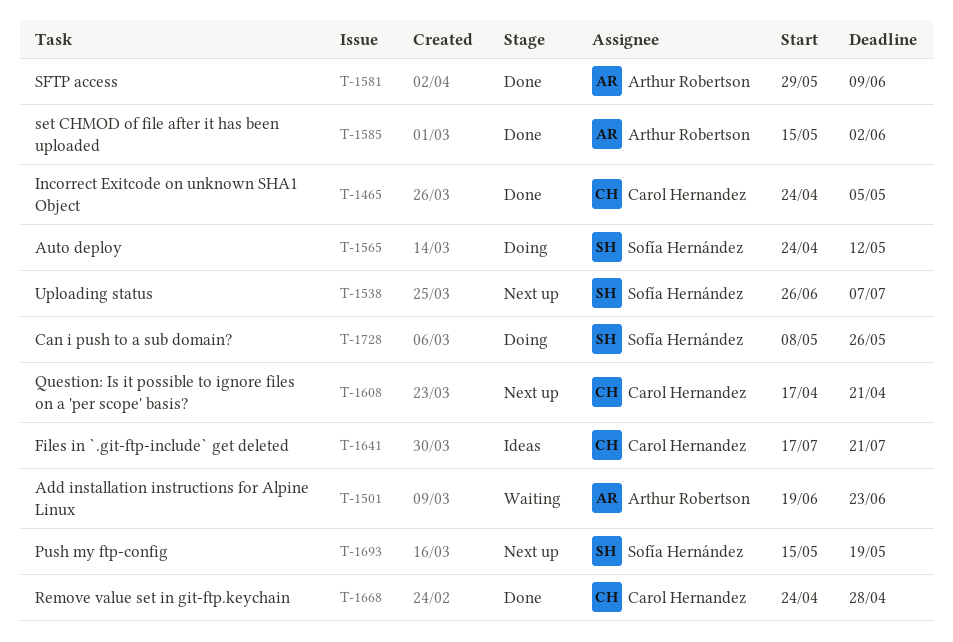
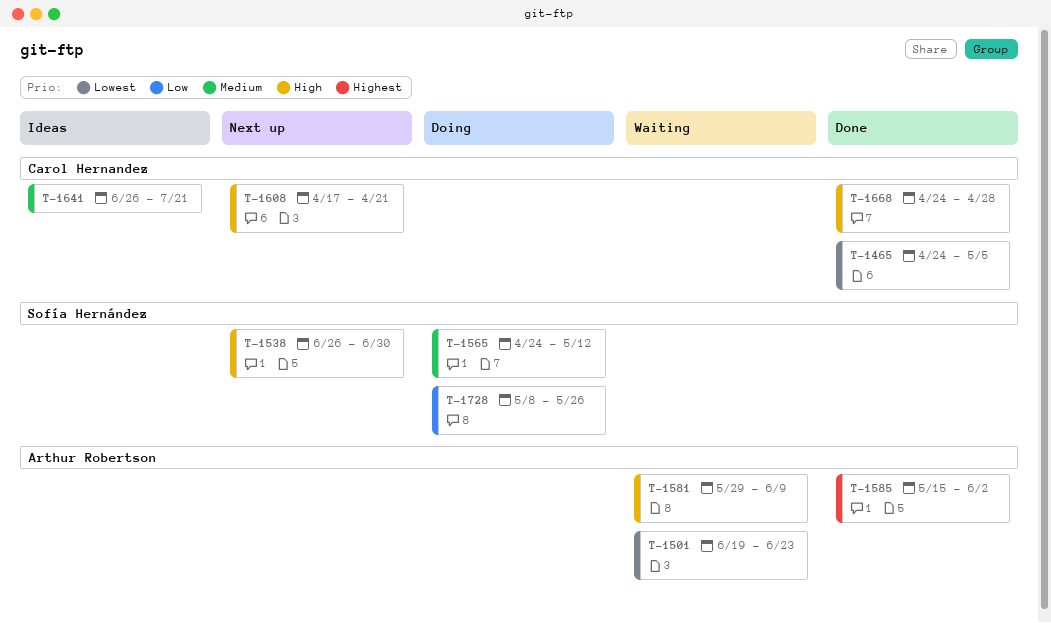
T-1538, due: Jul 7 -> Jun 30
T-1581, status: Done -> Waiting
T-1641, start: Jul 17 -> Jun 26
T-1693: present -> none

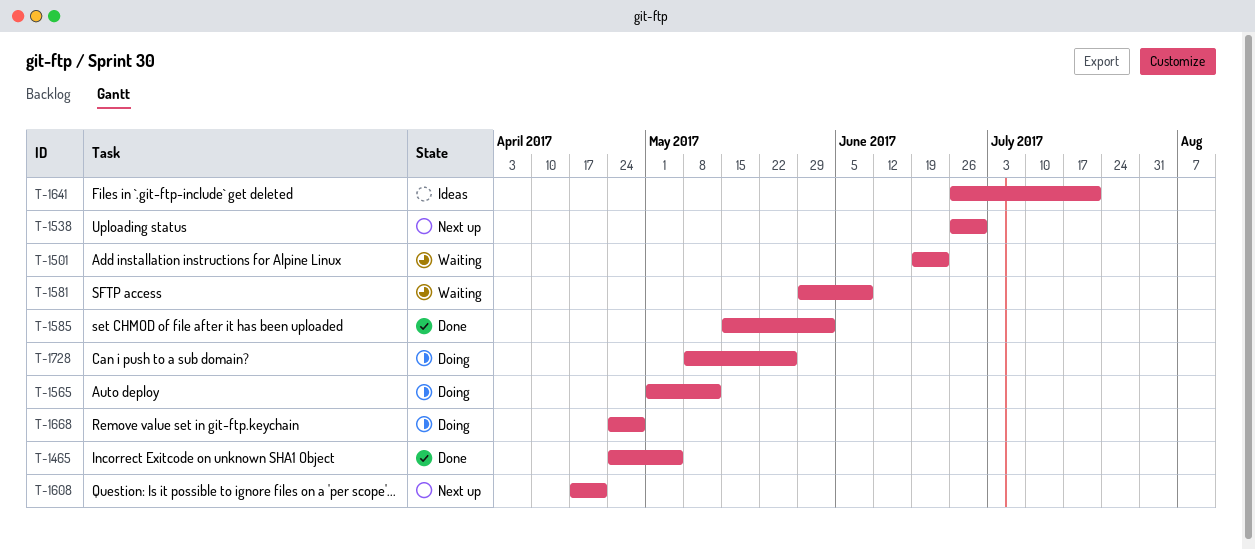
T-1565, start: Apr 24 -> May 1
T-1668, status: Done -> Doing

